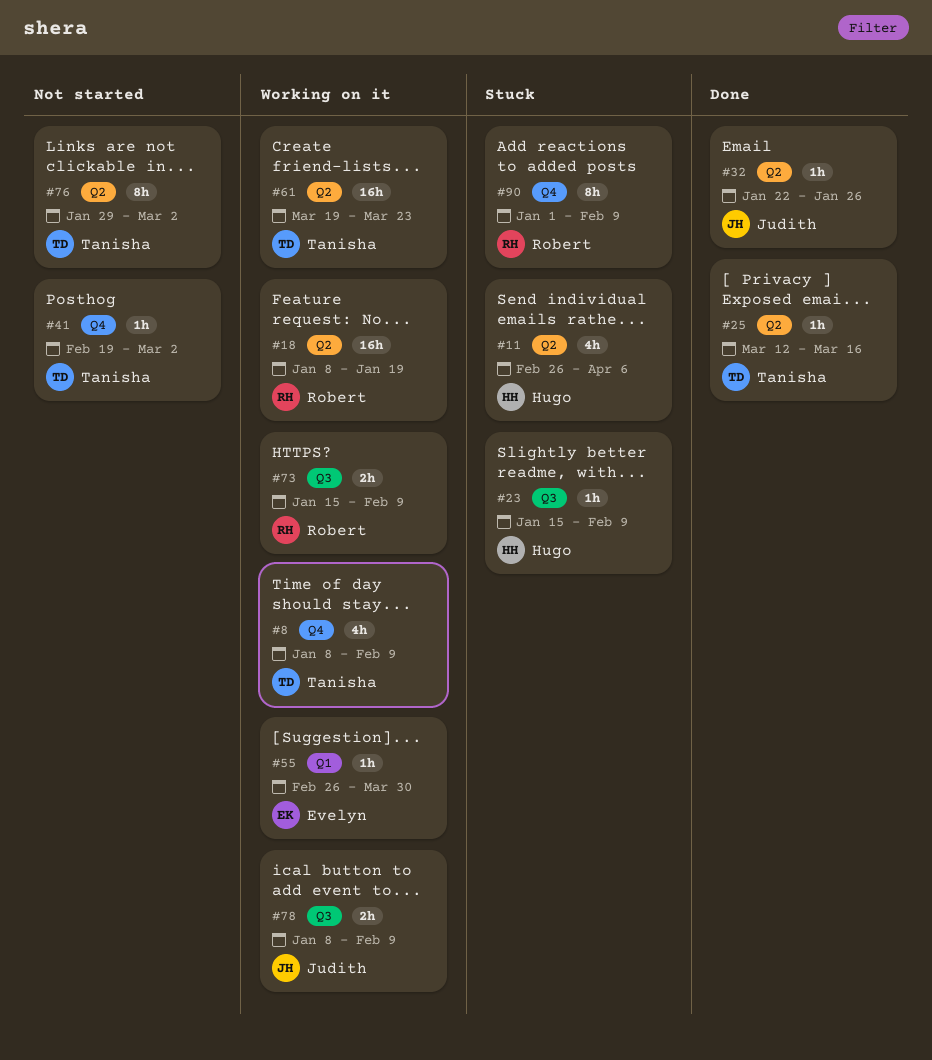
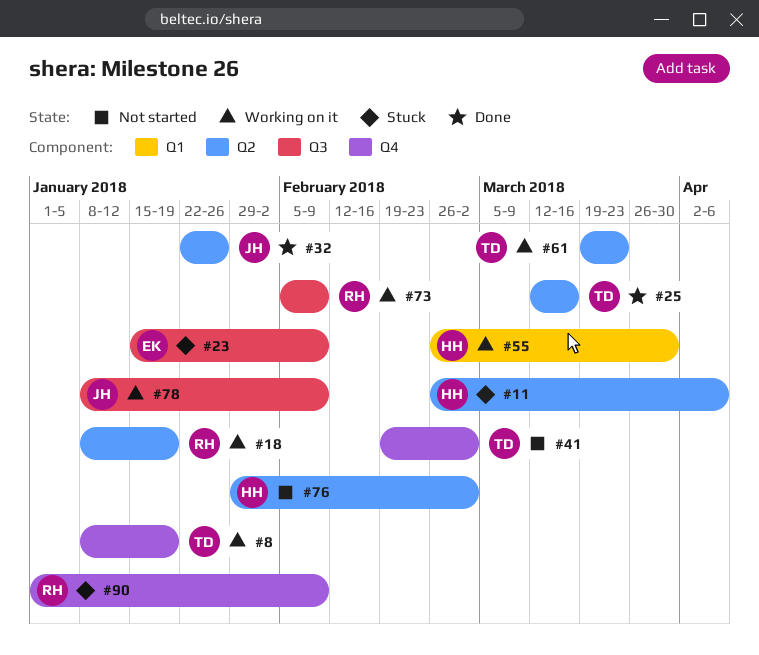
#8, due: Feb 9 -> Jan 19
#23, owner: Hugo -> Evelyn
#55, owner: Evelyn -> Hugo
#73, start: Jan 15 -> Feb 5
#76, owner: Tanisha -> Hugo

